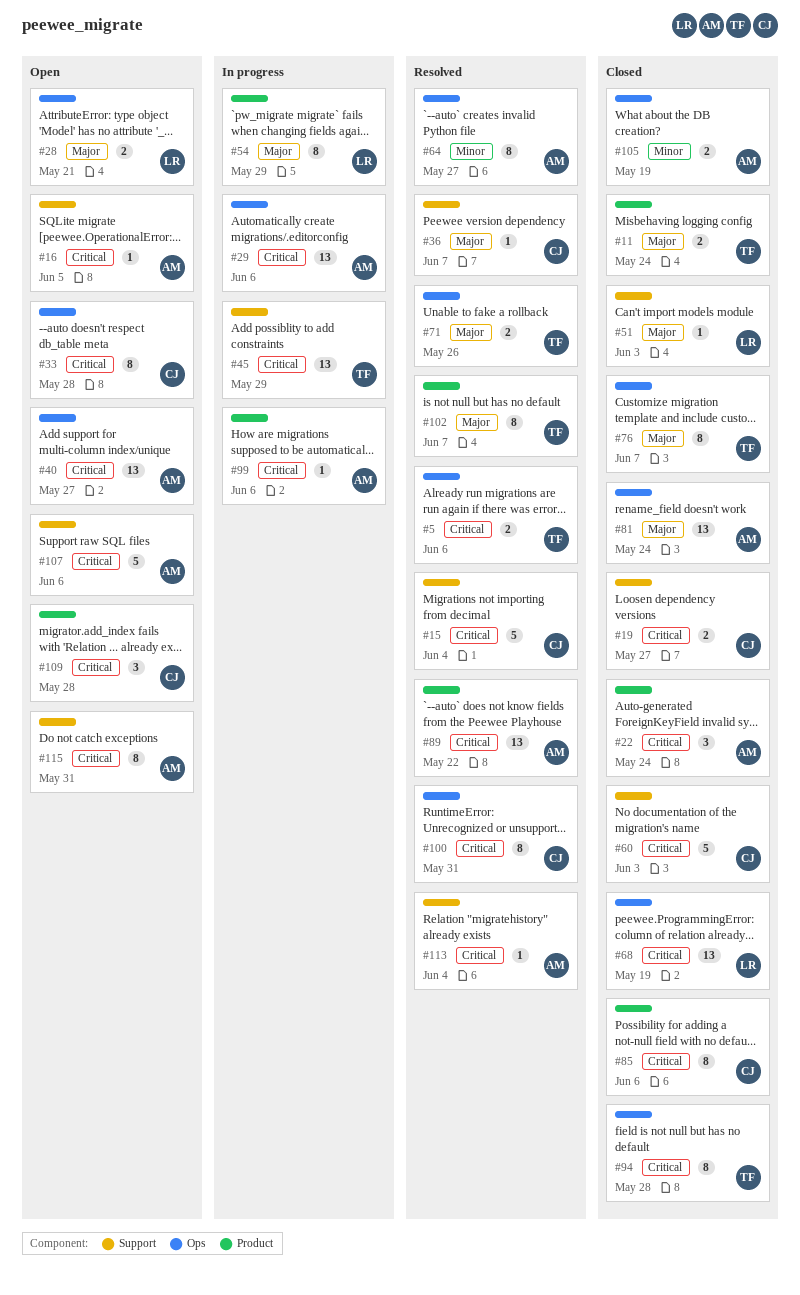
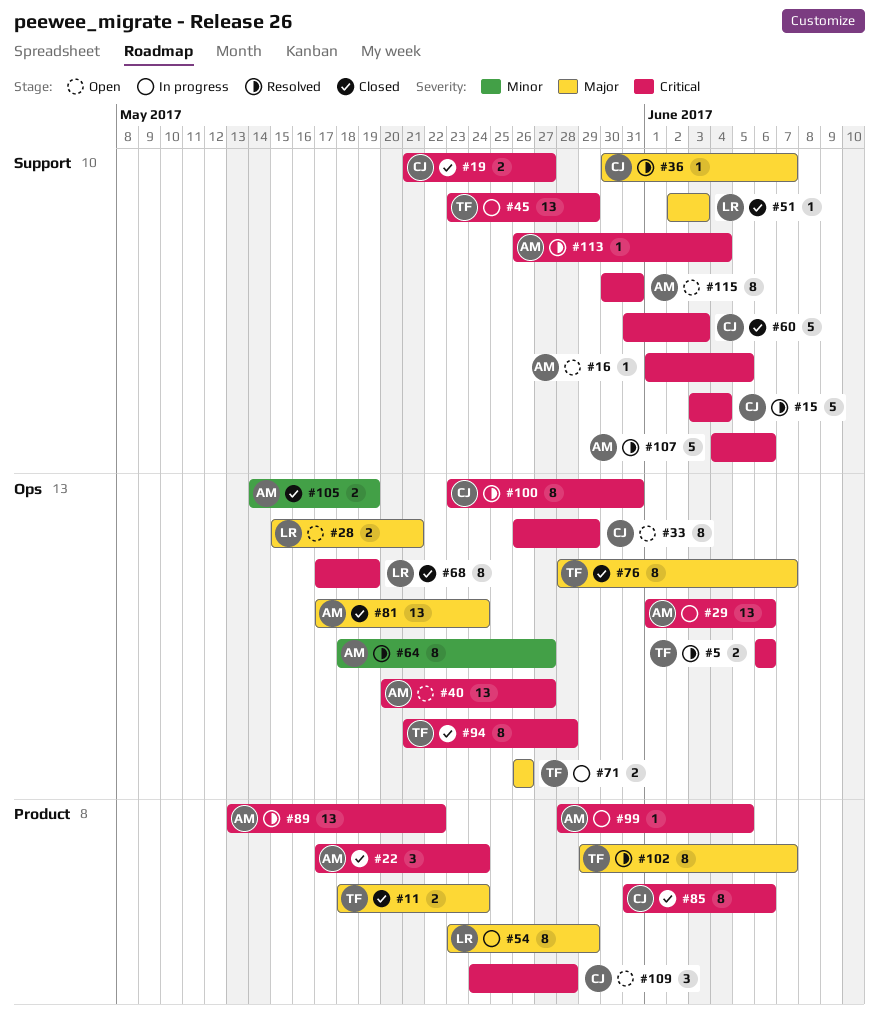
#33, due: May 28 -> May 29
#68, estimate: 13 -> 8
#71, status: Resolved -> In progress
#99, due: Jun 6 -> Jun 5
#107, status: Open -> Resolved

